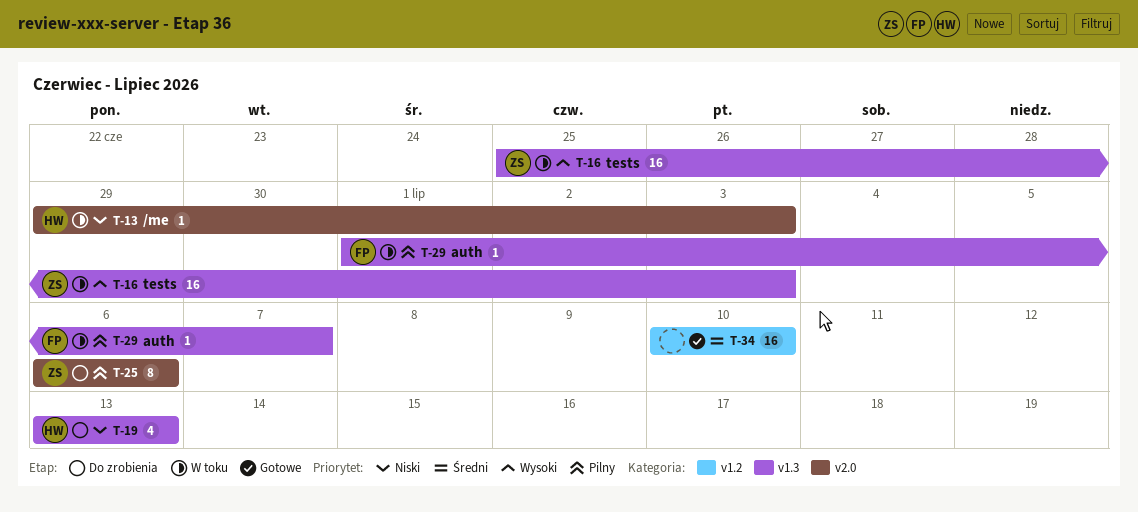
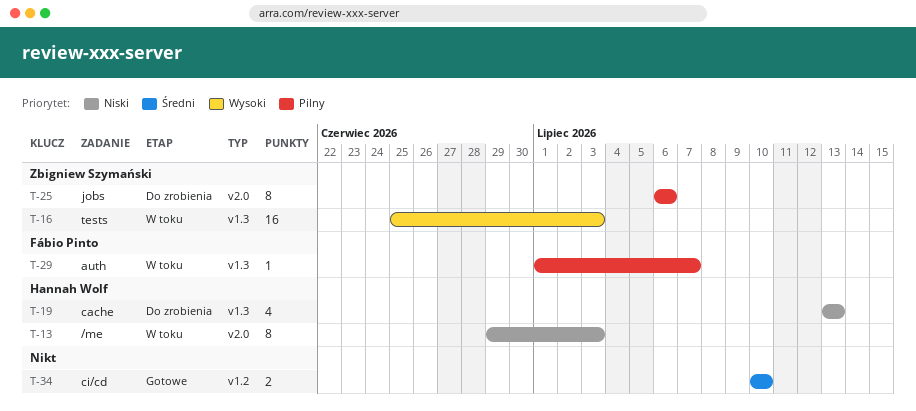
T-13, estimate: 1 -> 8
T-34, estimate: 16 -> 2

